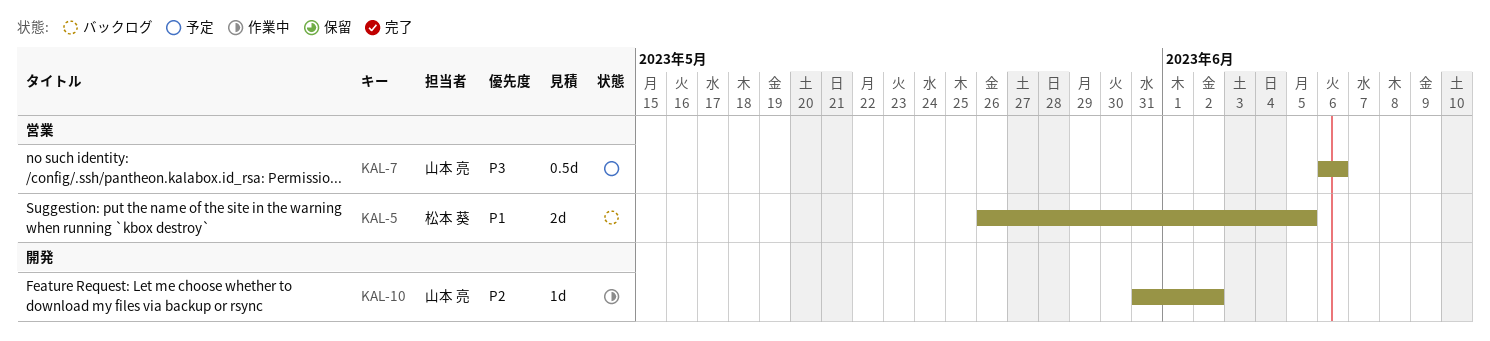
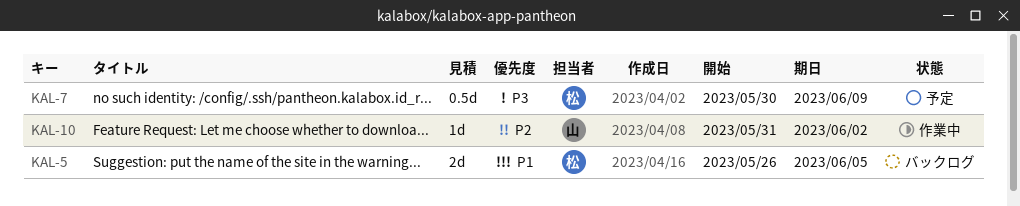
KAL-7, owner: 山本 亮 -> 松本 葵
KAL-7, start: Jun 6 -> May 30
KAL-7, due: Jun 6 -> Jun 9

